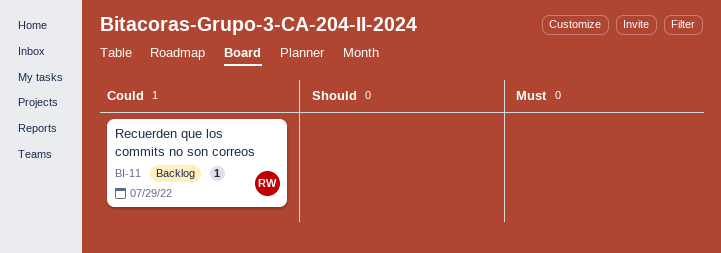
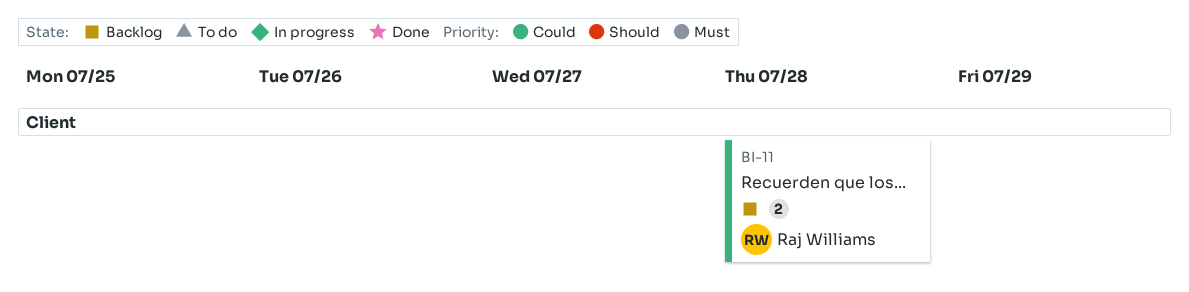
BI-11, estimate: 1 -> 2
BI-11, due: Jul 29 -> Jul 28

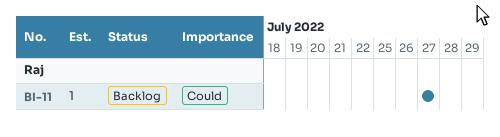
BI-11, estimate: 2 -> 1
BI-11, due: Jul 28 -> Jul 27

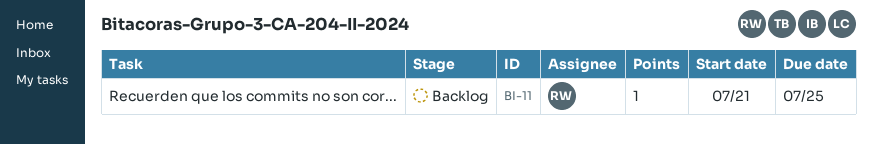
BI-11, start: Jul 27 -> Jul 21
BI-11, due: Jul 27 -> Jul 25

